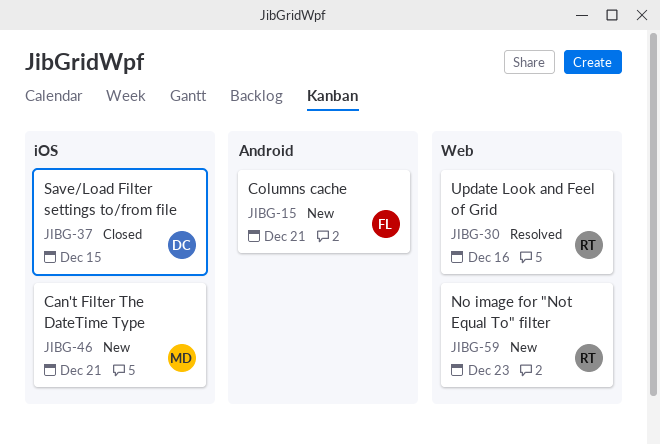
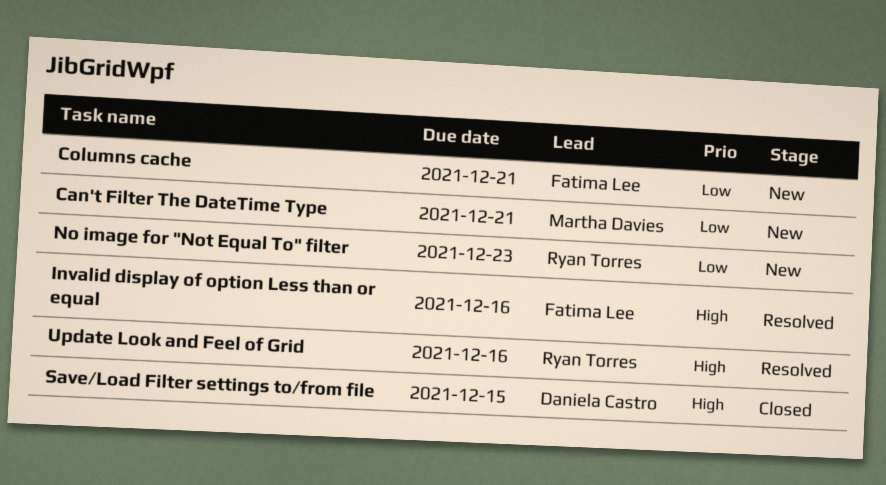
Invalid display of option Less than or equal: none -> present

